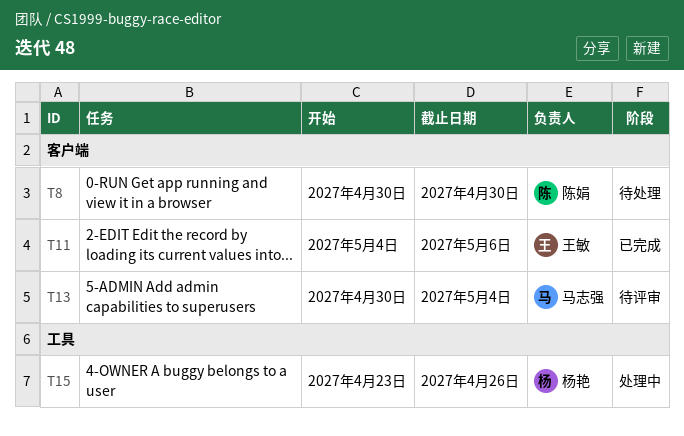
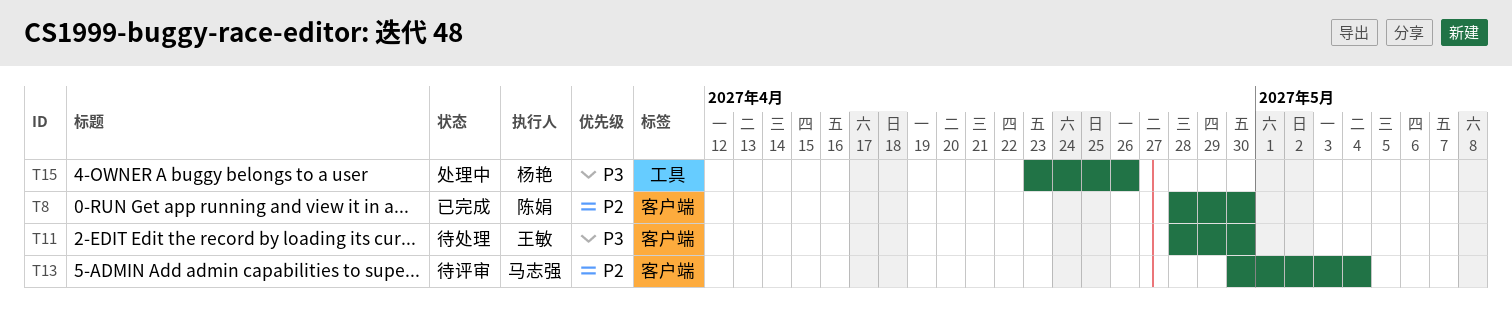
T8, status: 待处理 -> 已完成
T8, start: Apr 30 -> Apr 28
T11, status: 已完成 -> 待处理
T11, start: May 4 -> Apr 28
T11, due: May 6 -> Apr 30

